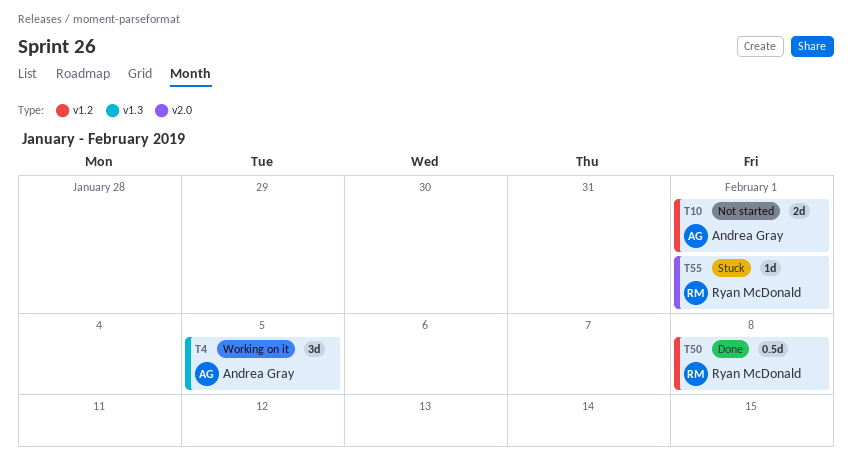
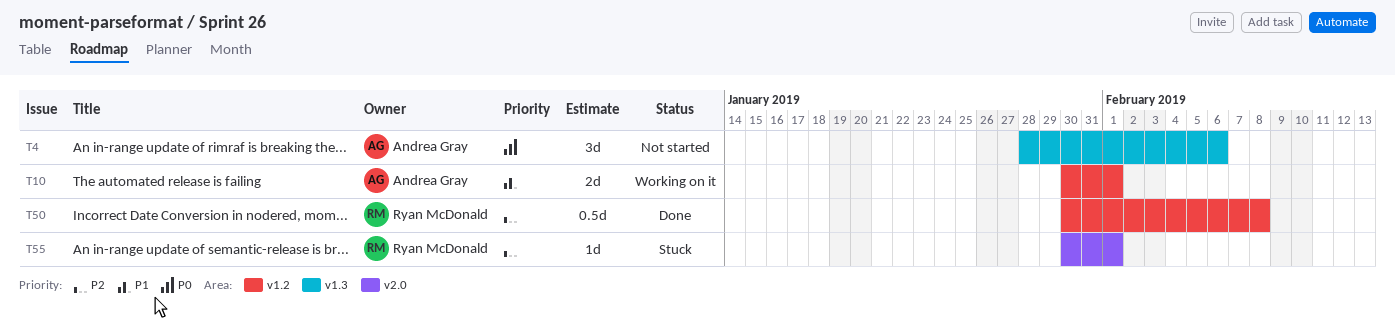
T4, status: Working on it -> Not started
T4, due: Feb 5 -> Feb 6
T10, status: Not started -> Working on it

